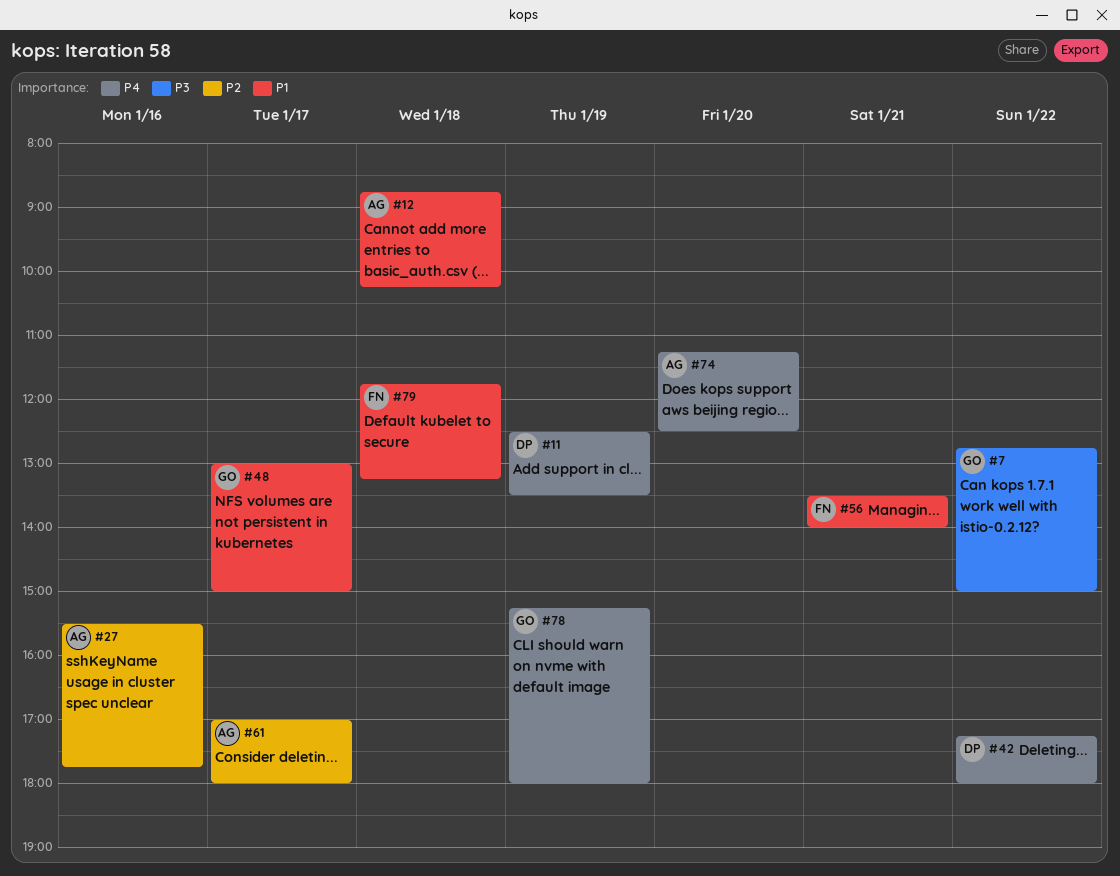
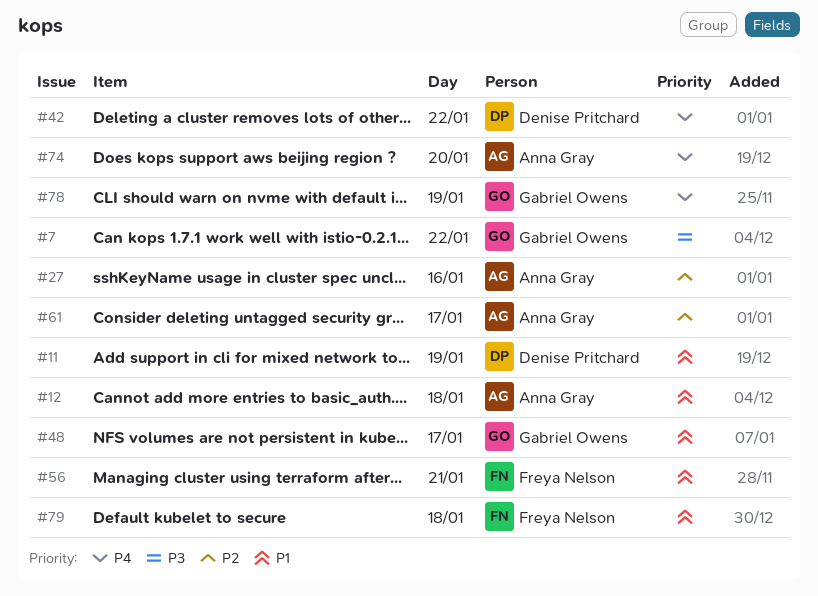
#11, priority: P4 -> P1

